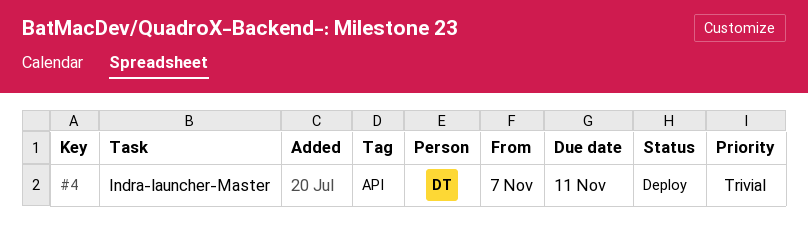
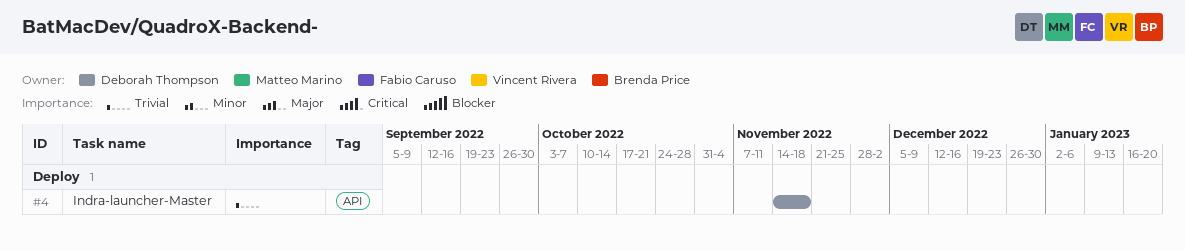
#4, start: Nov 7 -> Nov 14
#4, due: Nov 11 -> Nov 18

